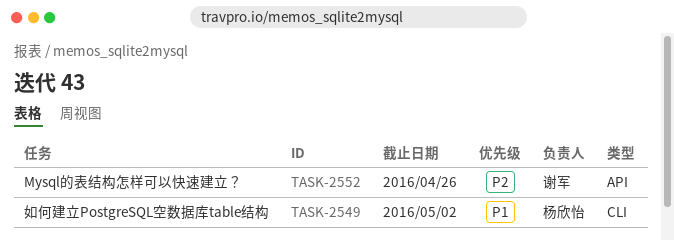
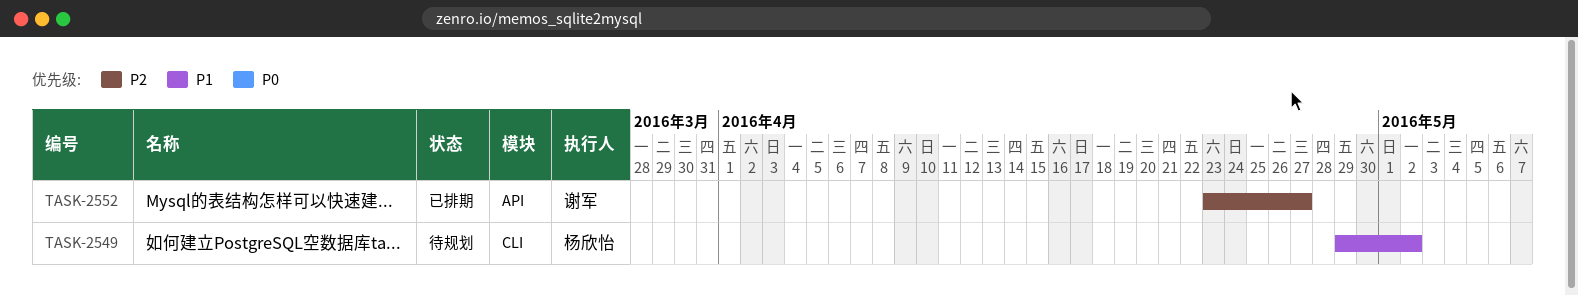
TASK-2552, due: Apr 26 -> Apr 27

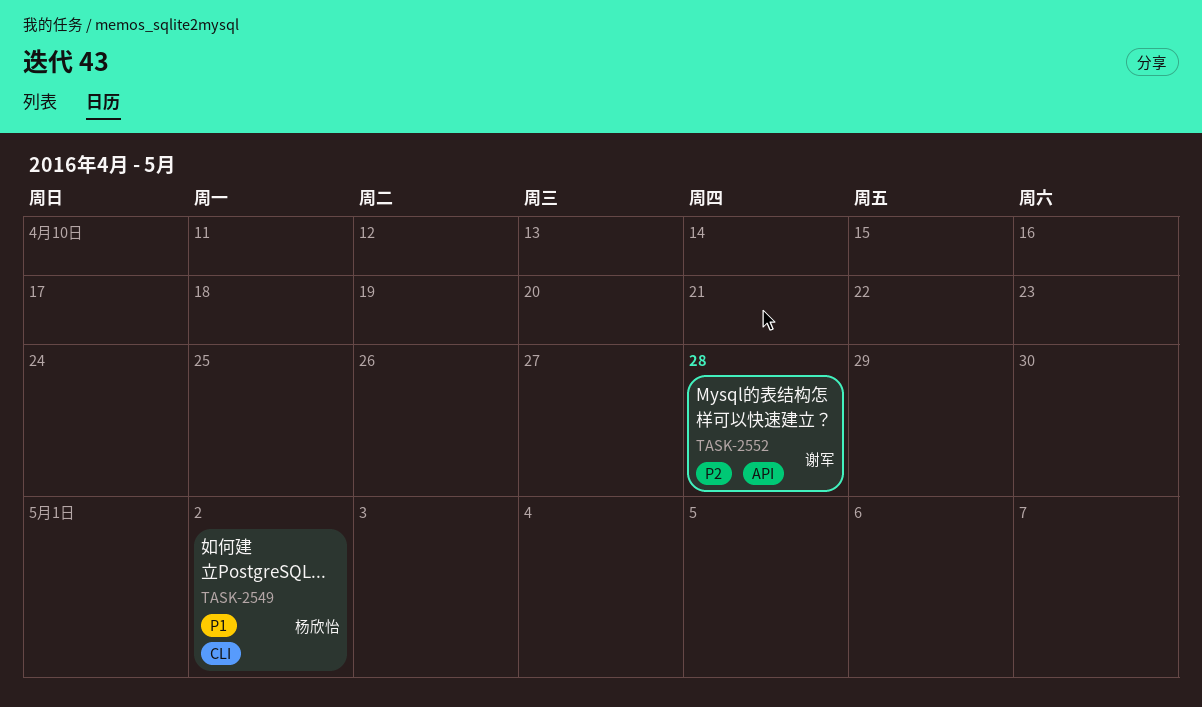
TASK-2552, due: Apr 27 -> Apr 28

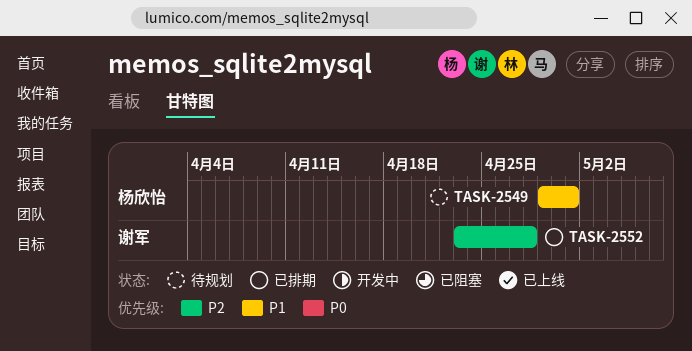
TASK-2549, due: May 2 -> May 1

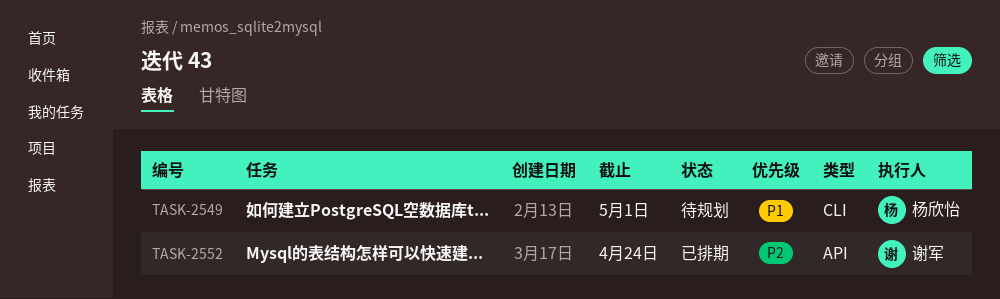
TASK-2552, due: Apr 28 -> Apr 24

